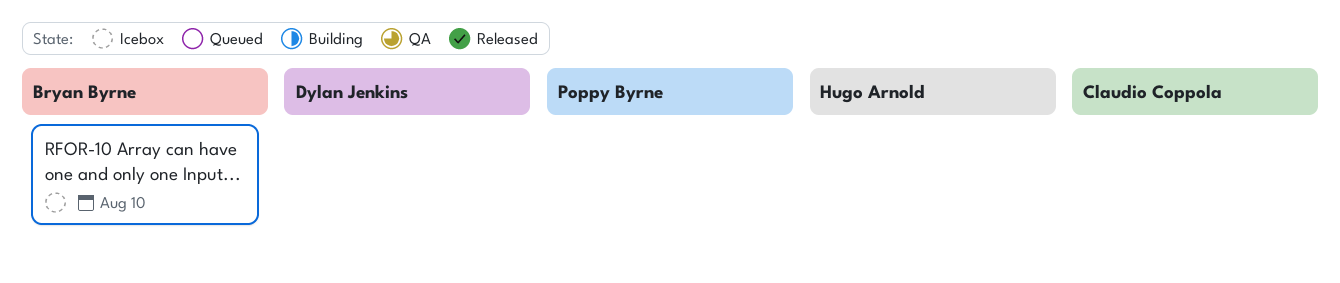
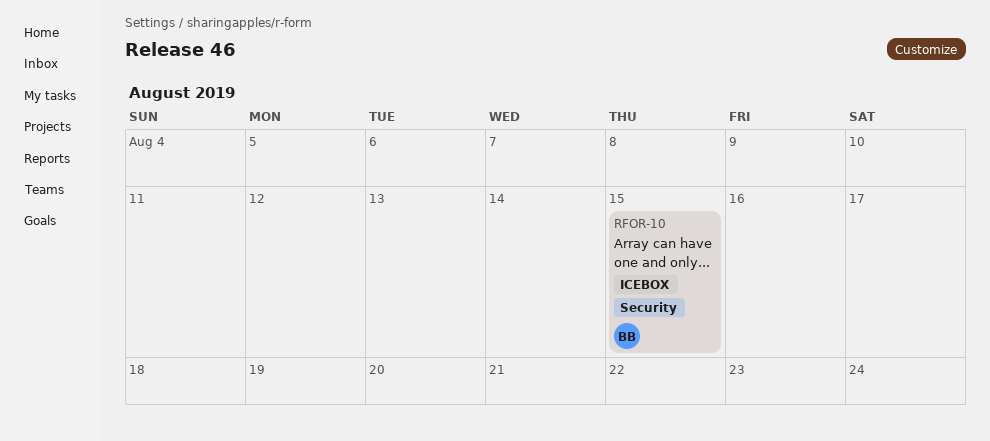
RFOR-10, due: Aug 10 -> Aug 15

